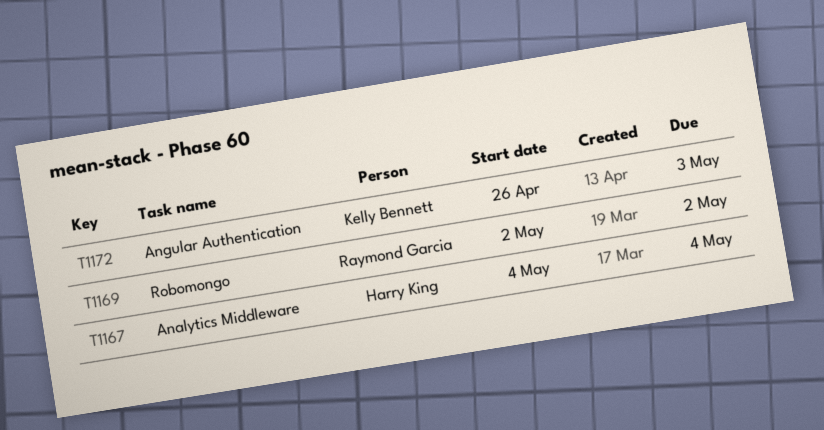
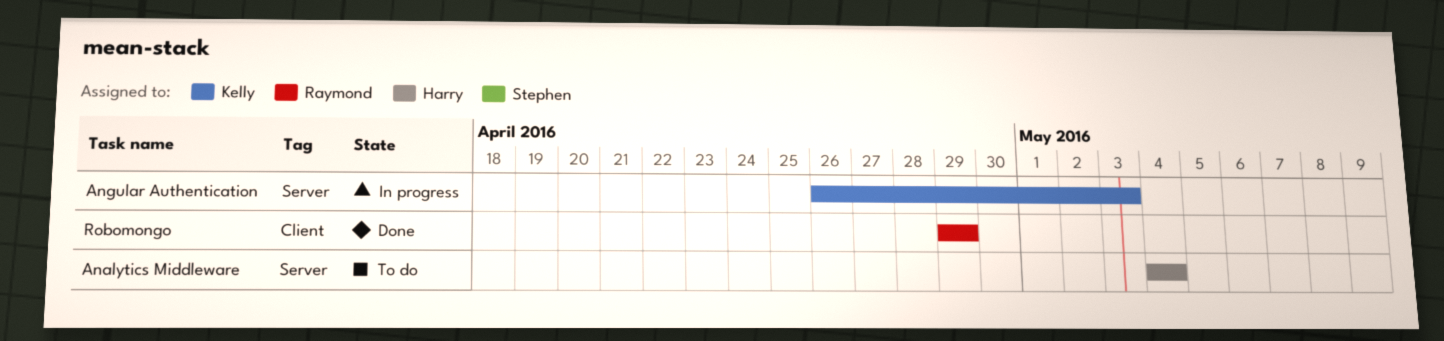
Robomongo, start: May 2 -> Apr 29
Robomongo, due: May 2 -> Apr 29

